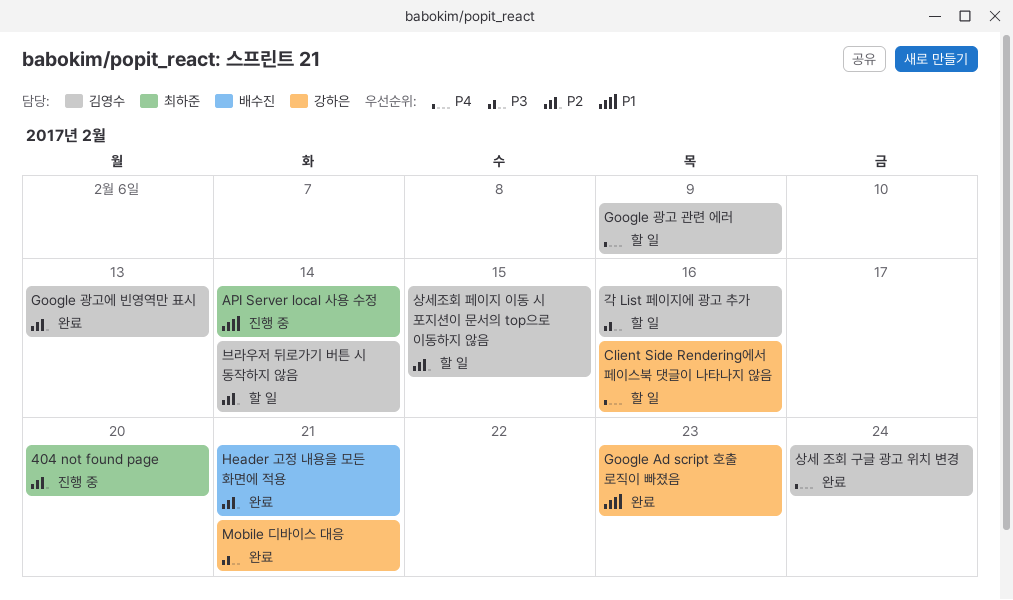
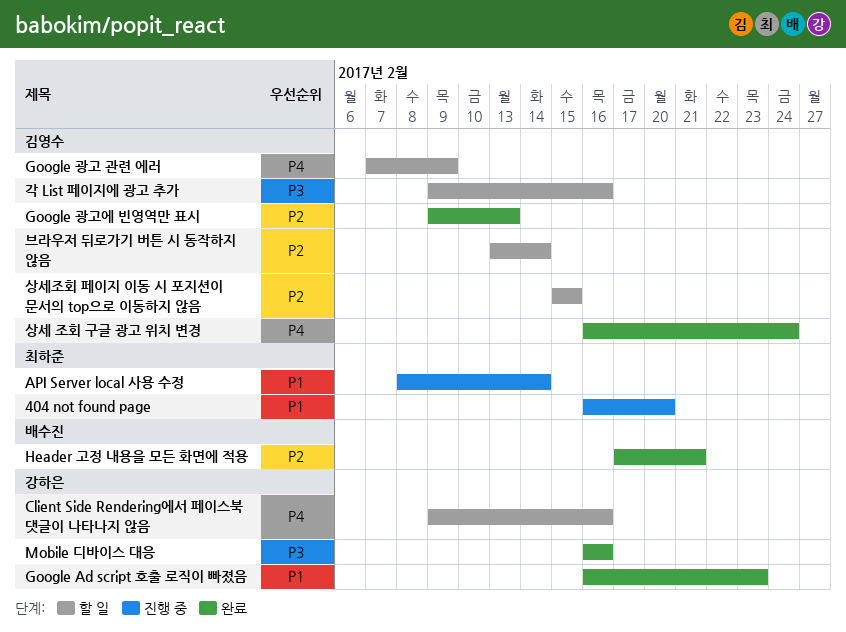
404 not found page, priority: P2 -> P1
Mobile 디바이스 대응, due: Feb 21 -> Feb 16

